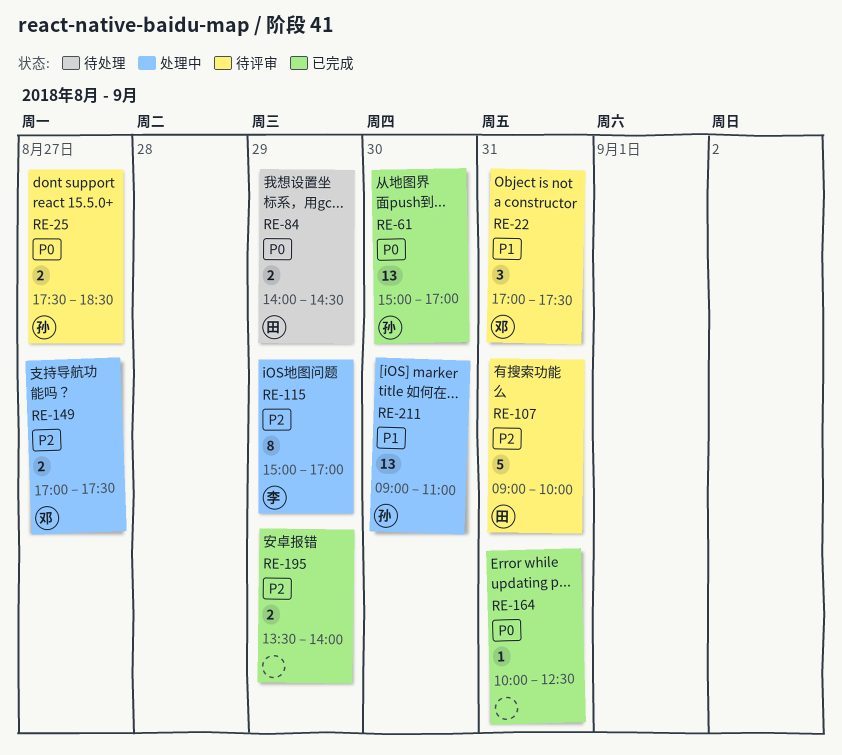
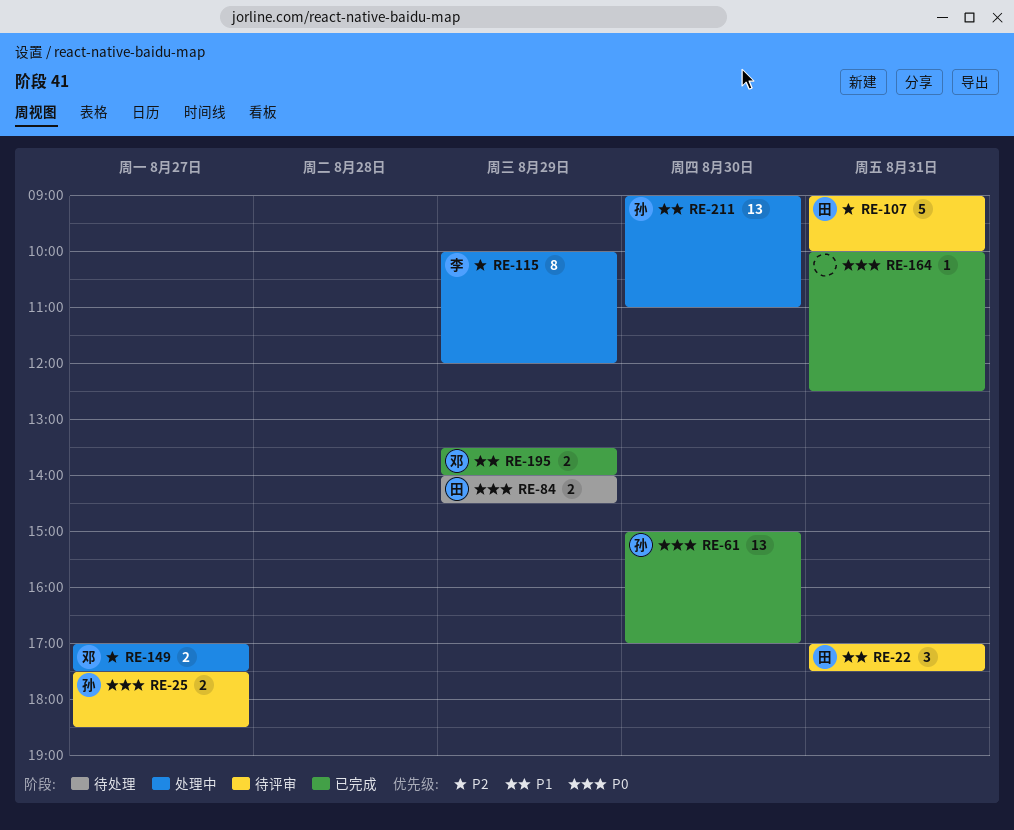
RE-22, owner: 邓 -> 田
RE-115, begins: 15:00 -> 10:00
RE-115, ends: 17:00 -> 12:00
RE-195, owner: none -> 邓
RE-195, priority: P2 -> P1

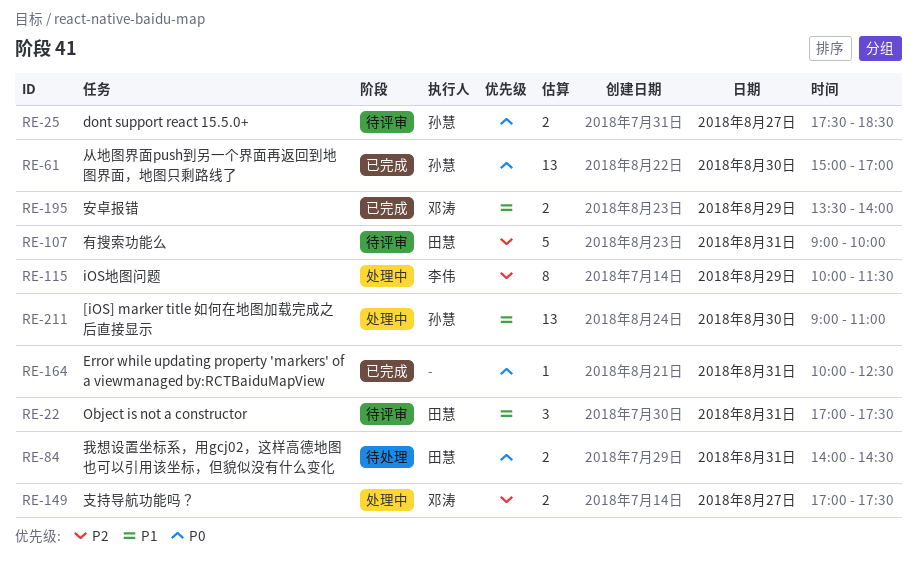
RE-84, day: Aug 29 -> Aug 31
RE-115, ends: 12:00 -> 11:30

